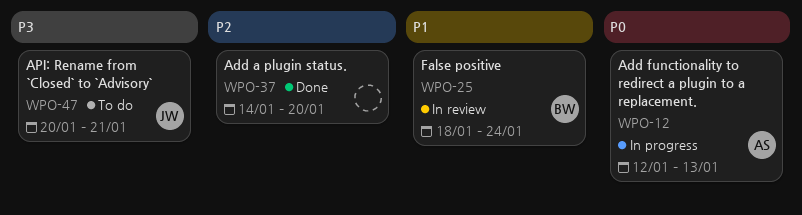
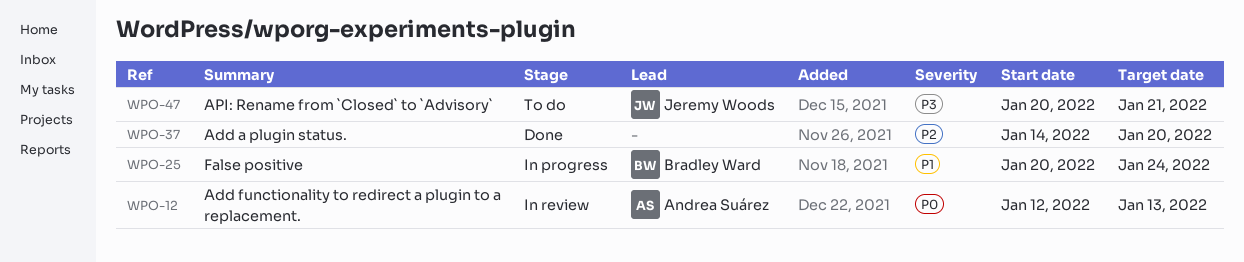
WPO-12, status: In progress -> In review
WPO-25, status: In review -> In progress
WPO-25, start: Jan 18 -> Jan 20

